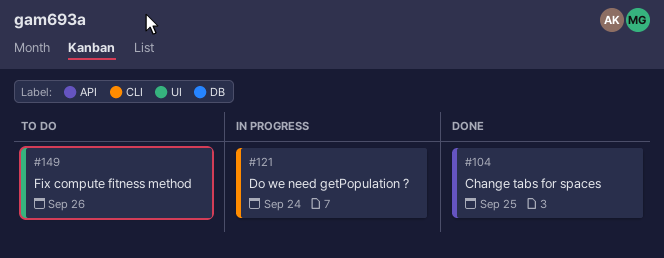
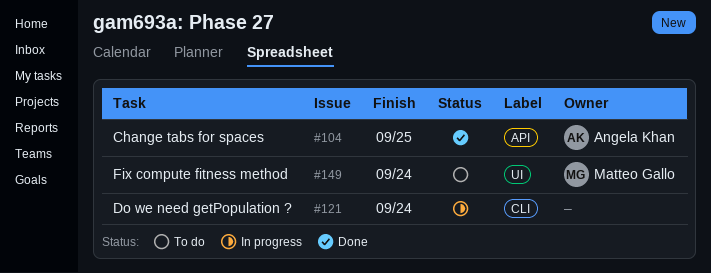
#149, due: Sep 26 -> Sep 24

